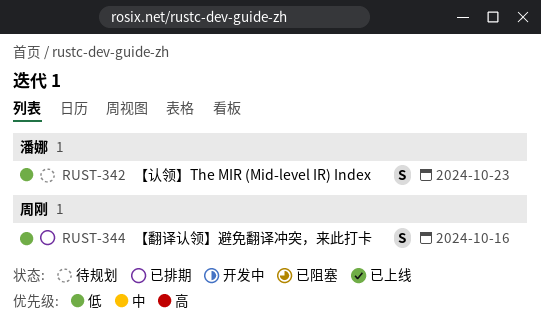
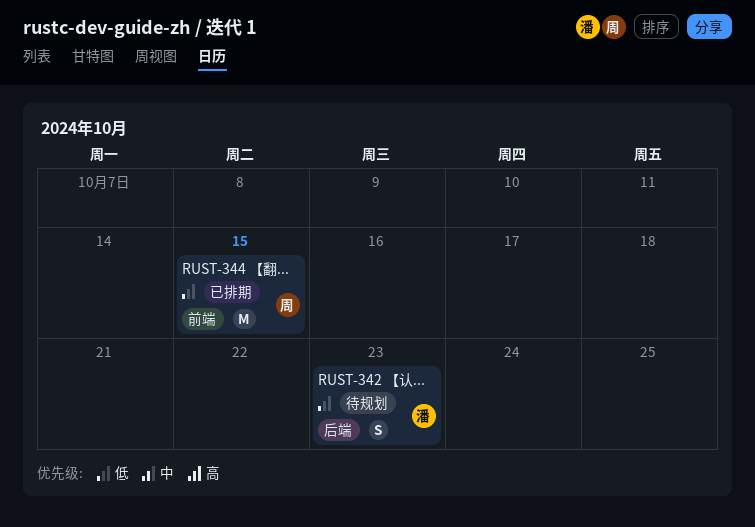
RUST-344, estimate: S -> M
RUST-344, due: Oct 16 -> Oct 15

